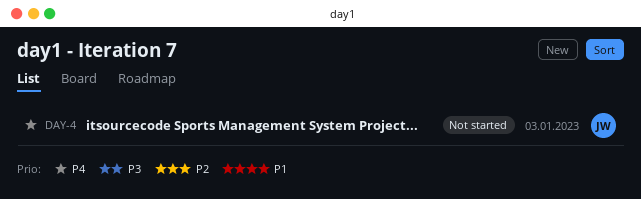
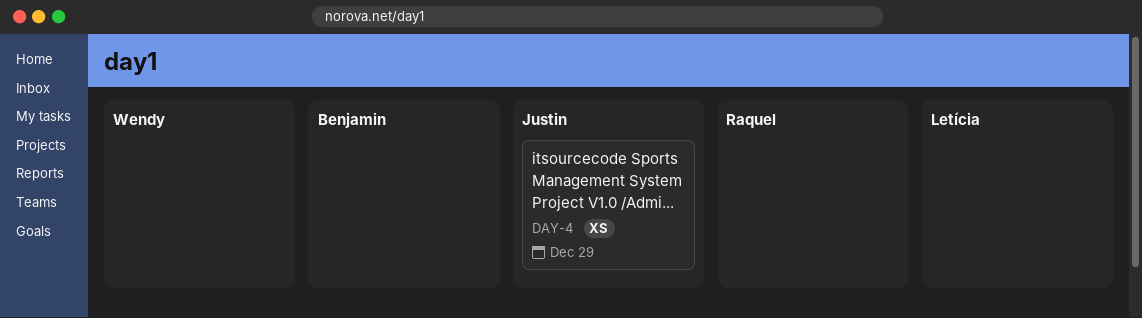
DAY-4, due: Jan 3 -> Dec 29

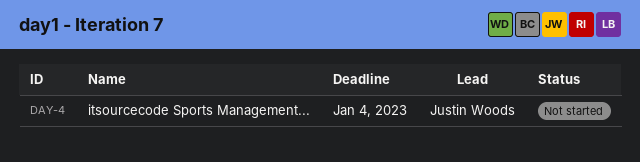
DAY-4, due: Dec 29 -> Jan 4

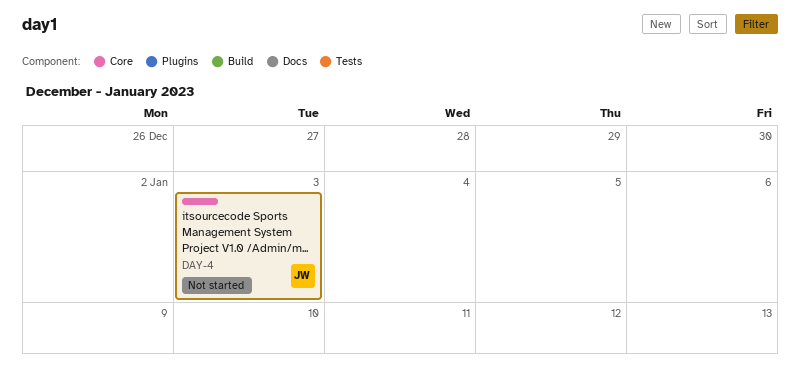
DAY-4, due: Jan 4 -> Jan 3

